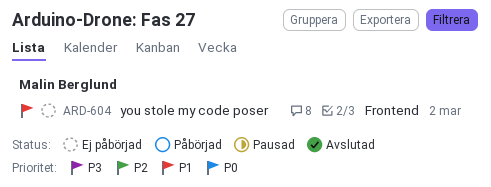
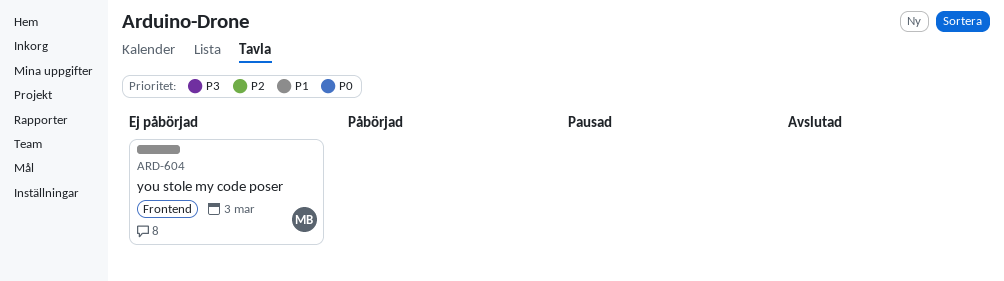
ARD-604, due: Mar 2 -> Mar 3

